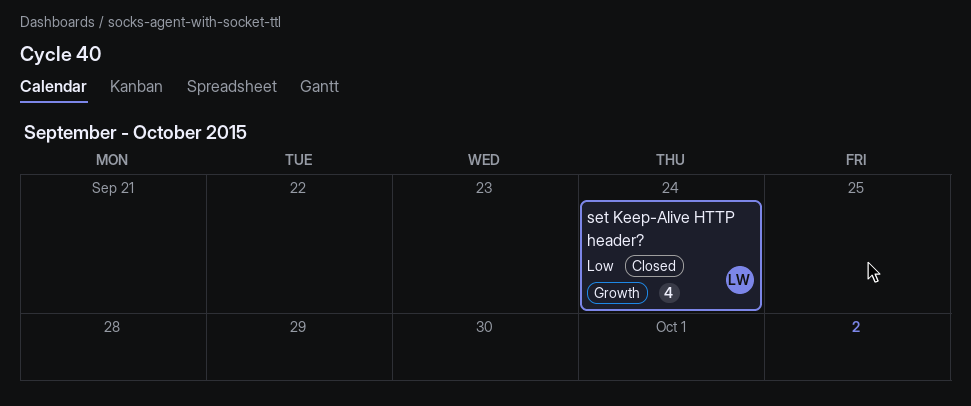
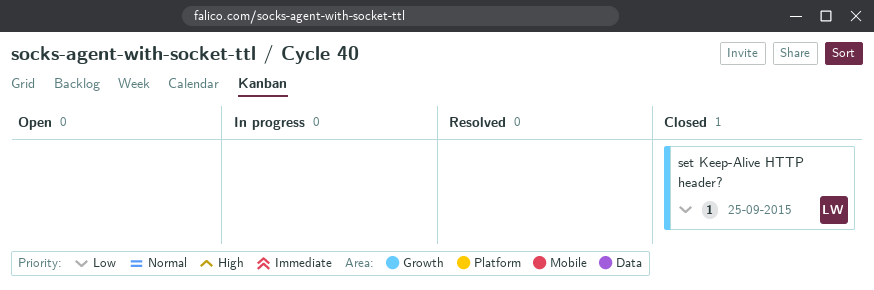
set Keep-Alive HTTP header?, estimate: 4 -> 1
set Keep-Alive HTTP header?, due: Sep 24 -> Sep 25

